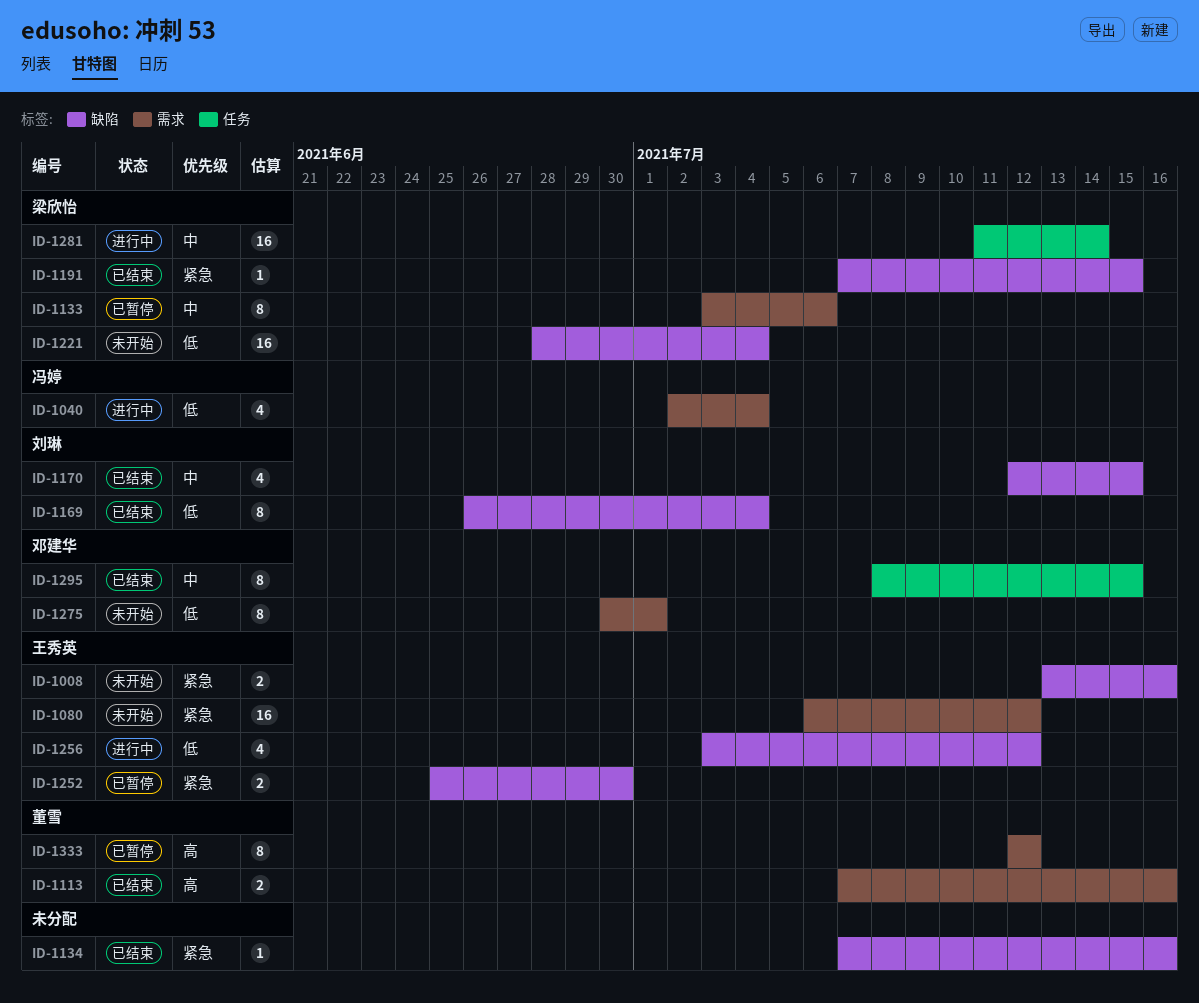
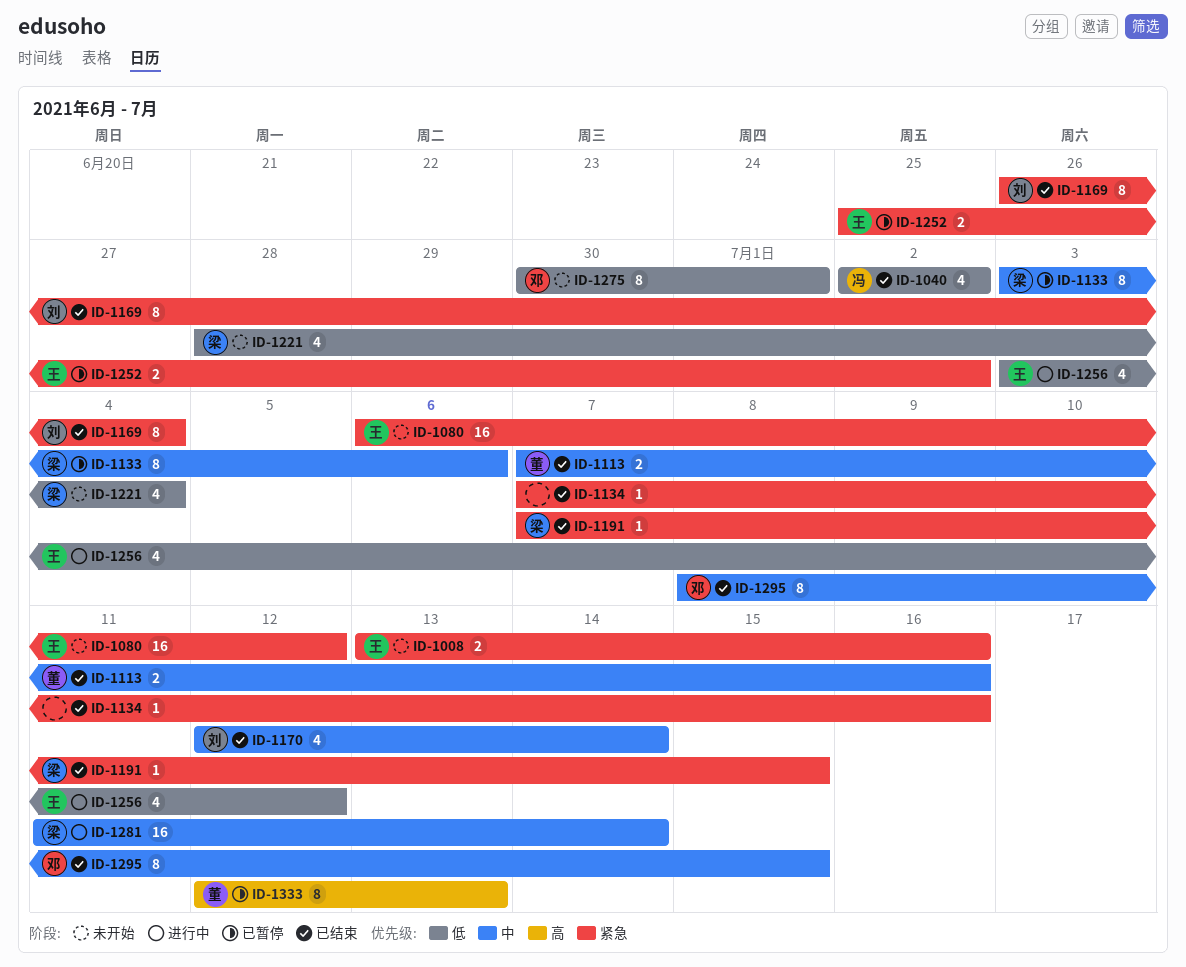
ID-1040, status: 进行中 -> 已结束
ID-1040, due: Jul 4 -> Jul 2
ID-1113, priority: 高 -> 中
ID-1169, priority: 低 -> 紧急
ID-1170, due: Jul 15 -> Jul 14
ID-1221, estimate: 16 -> 4
ID-1252, due: Jun 30 -> Jul 2
ID-1333, due: Jul 12 -> Jul 13

